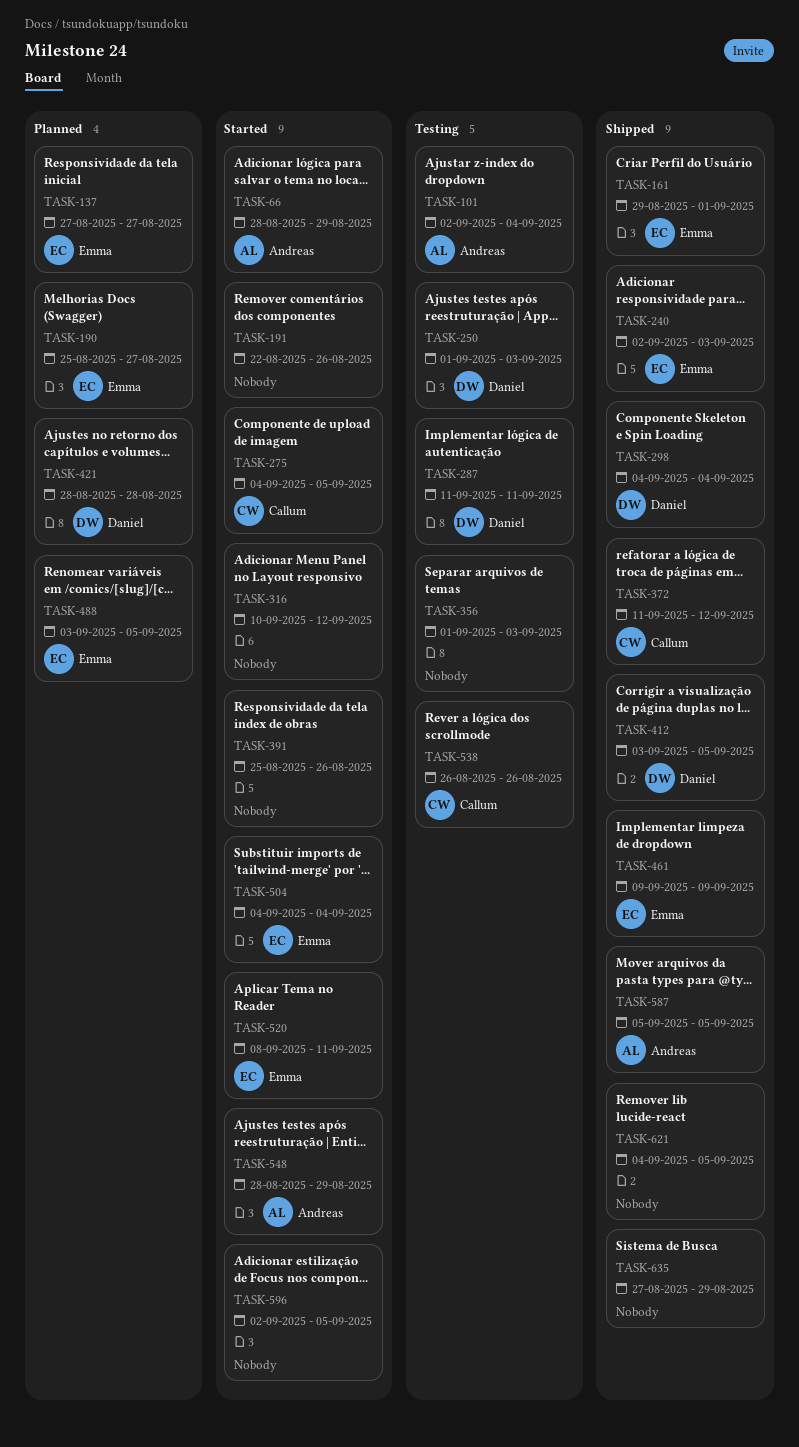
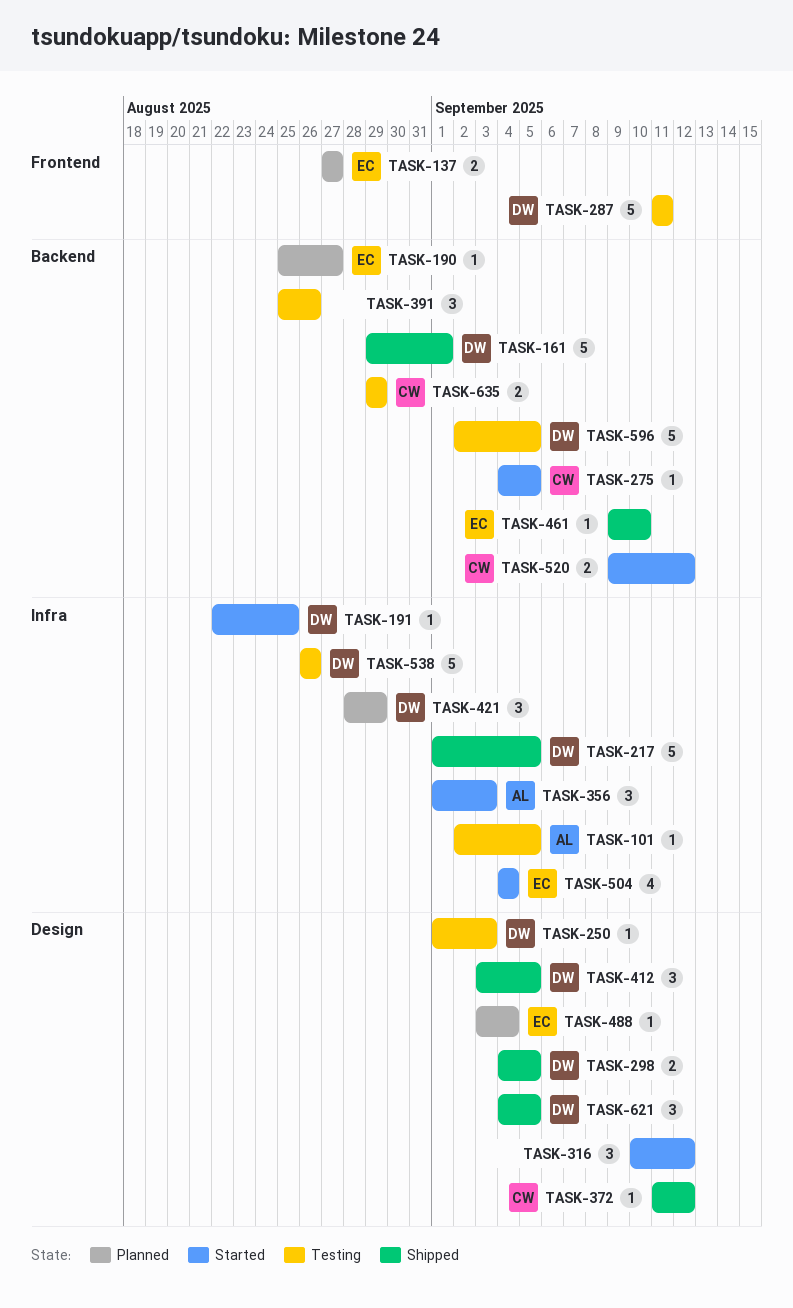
TASK-66: present -> none
TASK-101, due: Sep 4 -> Sep 5
TASK-161, owner: Emma -> Daniel
TASK-191, owner: none -> Daniel
TASK-191, due: Aug 26 -> Aug 25
TASK-217: none -> present
TASK-240: present -> none
TASK-298, due: Sep 4 -> Sep 5
TASK-356, status: Testing -> Started
TASK-356, owner: none -> Andreas
TASK-391, status: Started -> Testing
TASK-421, due: Aug 28 -> Aug 29
TASK-461, due: Sep 9 -> Sep 10
TASK-488, due: Sep 5 -> Sep 4
TASK-520, owner: Emma -> Callum
TASK-520, start: Sep 8 -> Sep 9
TASK-520, due: Sep 11 -> Sep 12
TASK-538, owner: Callum -> Daniel
TASK-548: present -> none
TASK-587: present -> none
TASK-596, status: Started -> Testing
TASK-596, owner: none -> Daniel
TASK-621, owner: none -> Daniel
TASK-635, status: Shipped -> Testing
TASK-635, owner: none -> Callum
TASK-635, start: Aug 27 -> Aug 29

